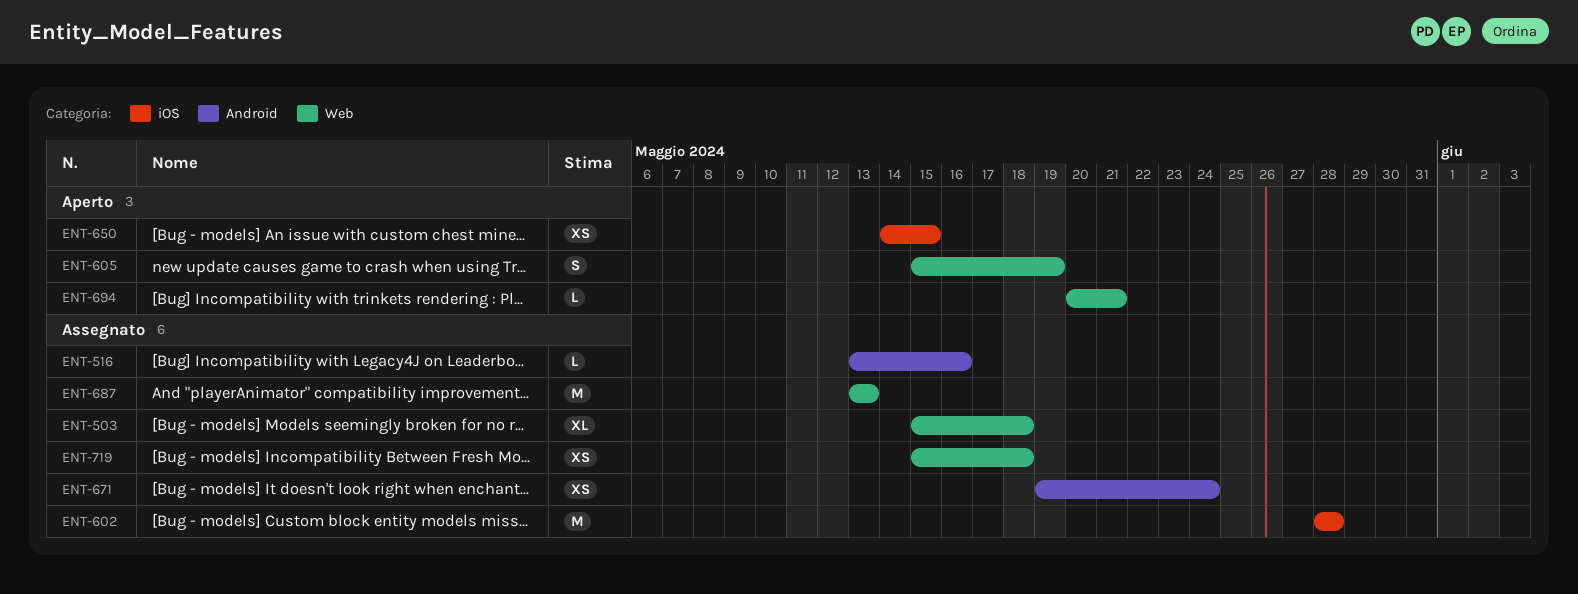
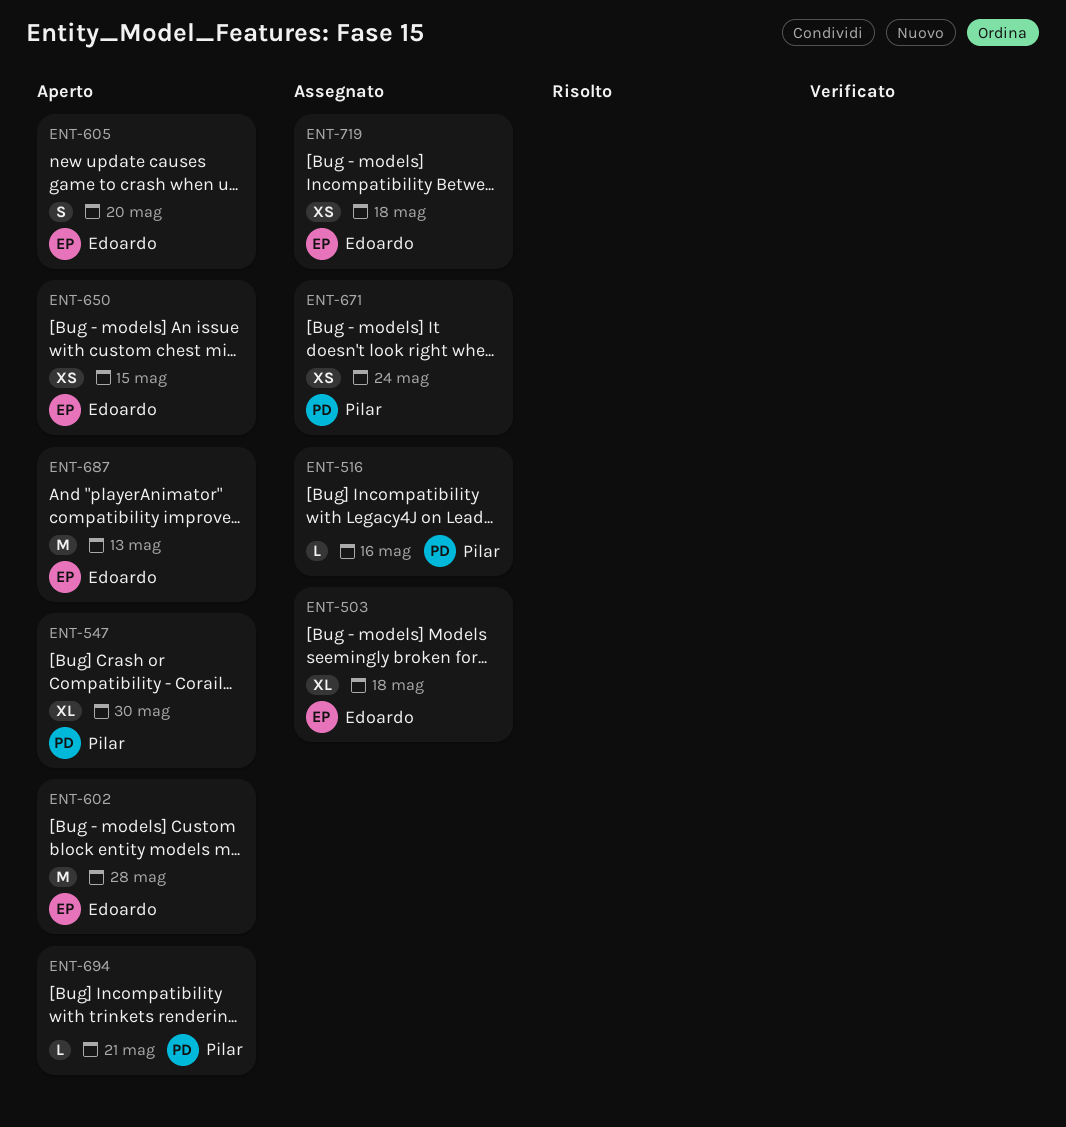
ENT-547: none -> present
ENT-602, status: Assegnato -> Aperto
ENT-605, due: May 19 -> May 20
ENT-687, status: Assegnato -> Aperto

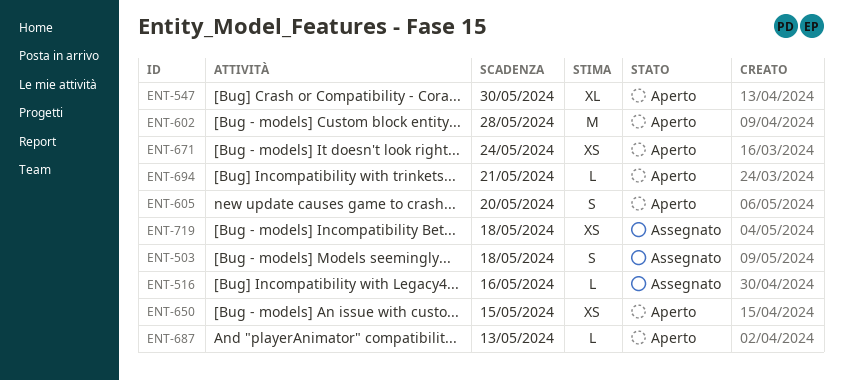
ENT-503, estimate: XL -> S
ENT-671, status: Assegnato -> Aperto
ENT-687, estimate: M -> L

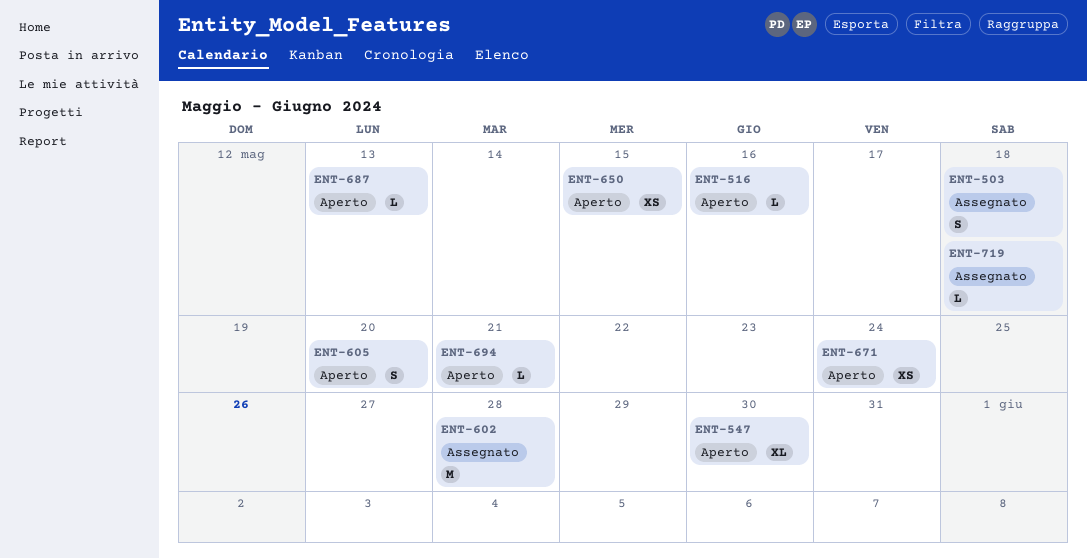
ENT-516, status: Assegnato -> Aperto
ENT-602, status: Aperto -> Assegnato
ENT-719, estimate: XS -> L

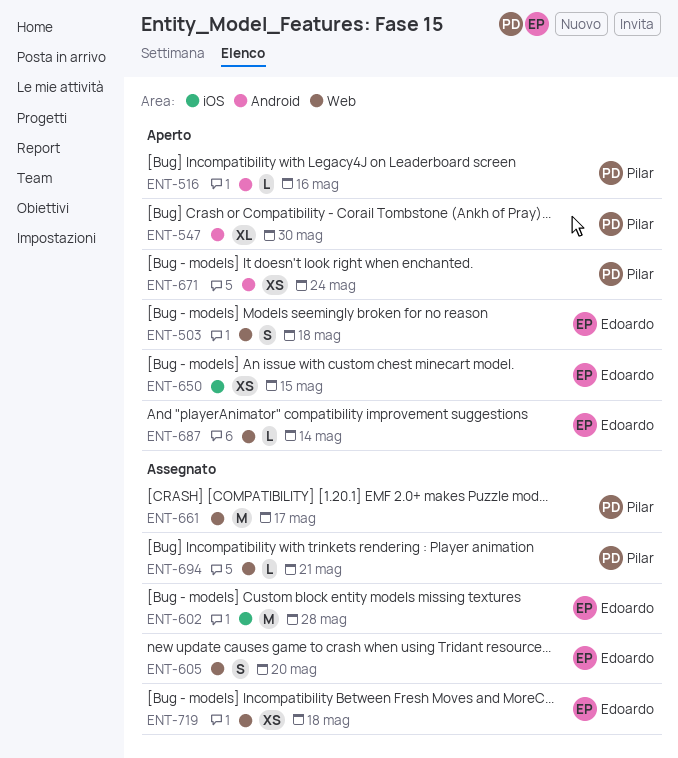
ENT-503, status: Assegnato -> Aperto
ENT-605, status: Aperto -> Assegnato
ENT-661: none -> present
ENT-687, due: May 13 -> May 14
ENT-694, status: Aperto -> Assegnato
ENT-719, estimate: L -> XS

